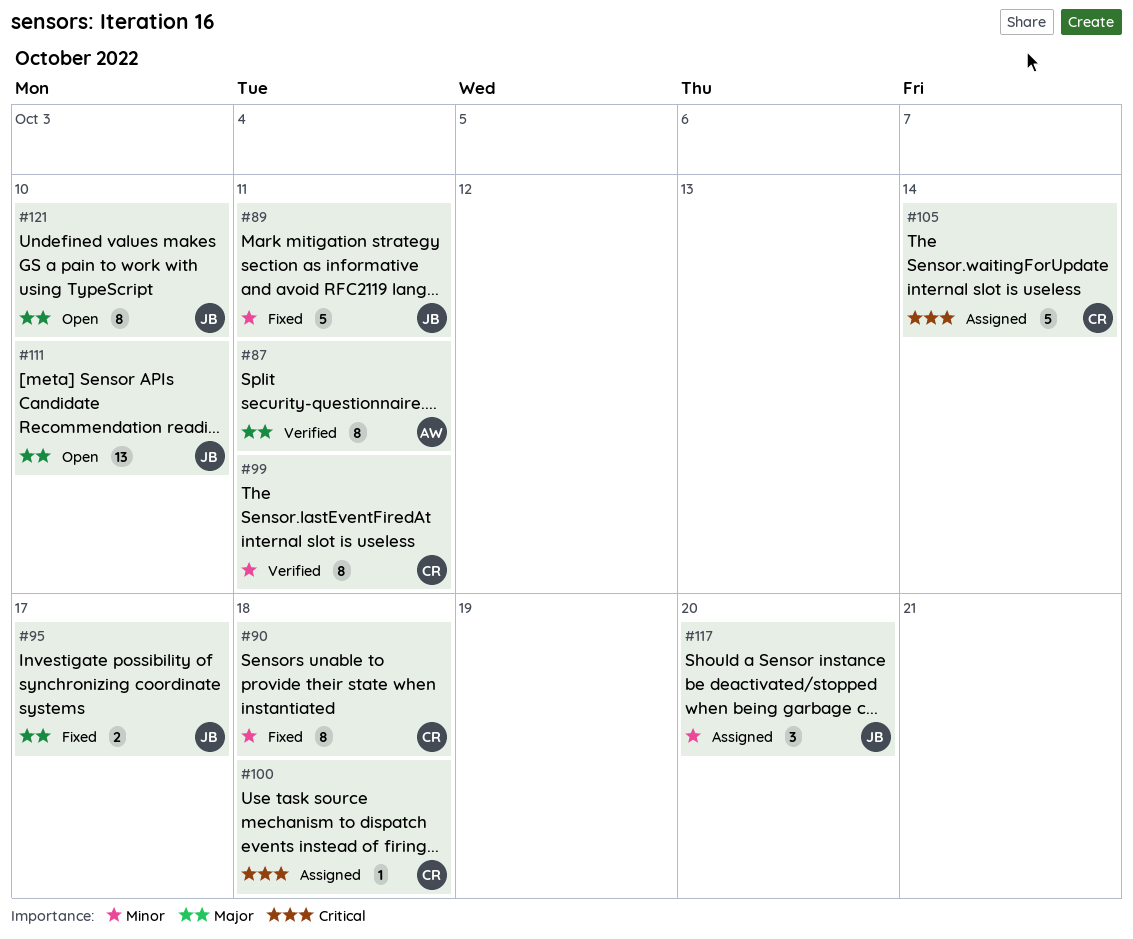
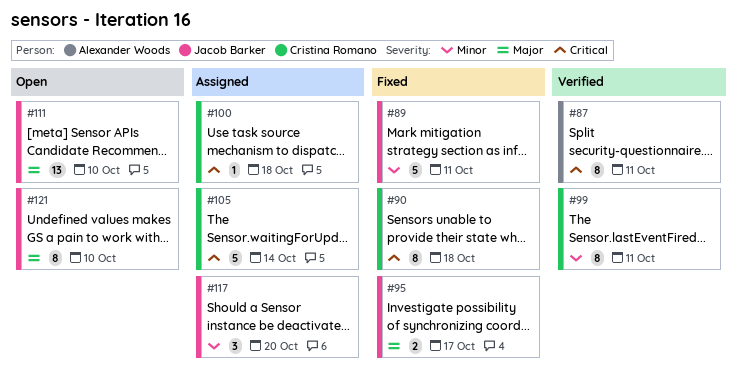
#87, priority: Major -> Critical
#90, priority: Minor -> Critical

